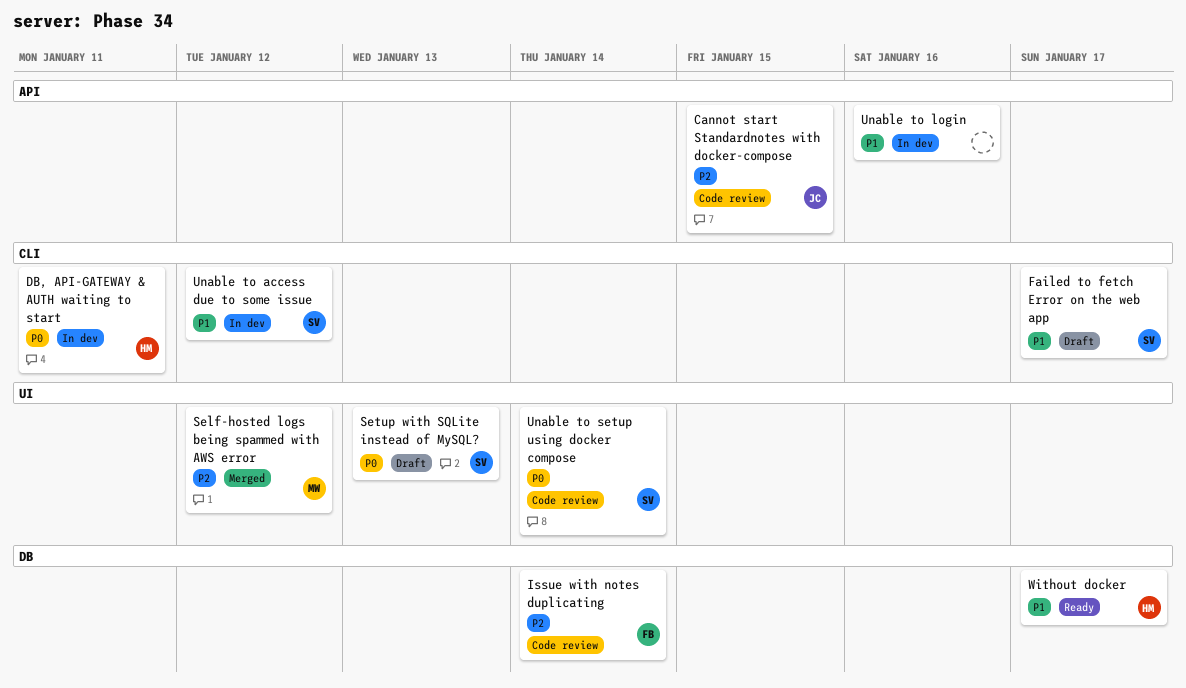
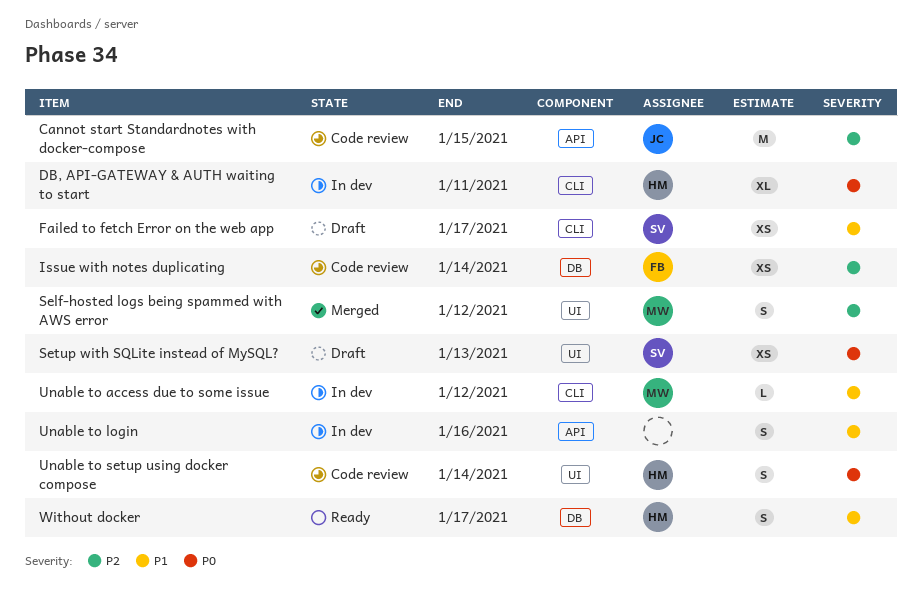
Unable to access due to some issue, owner: SV -> MW
Unable to setup using docker compose, owner: SV -> HM

